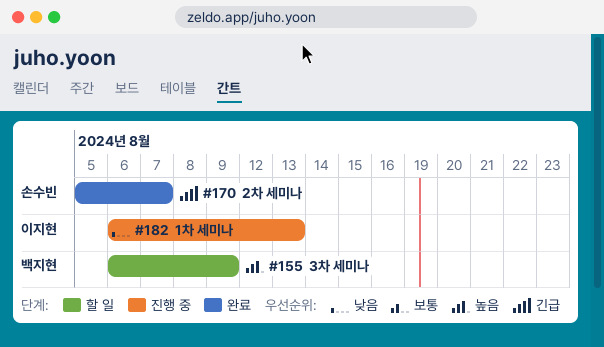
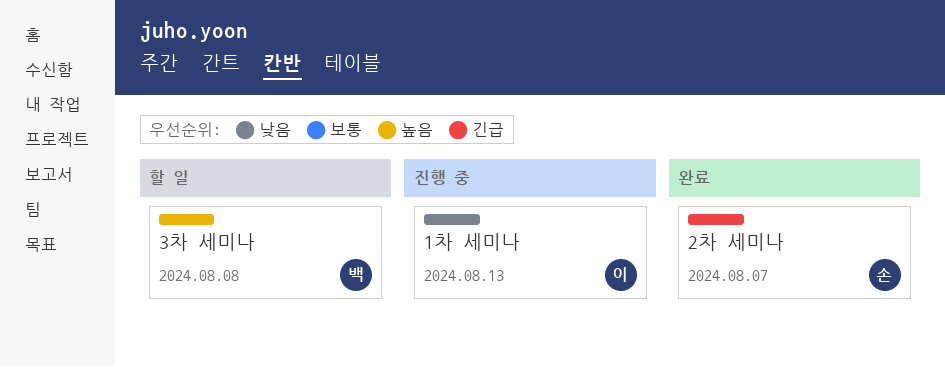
3차 세미나, due: Aug 9 -> Aug 8

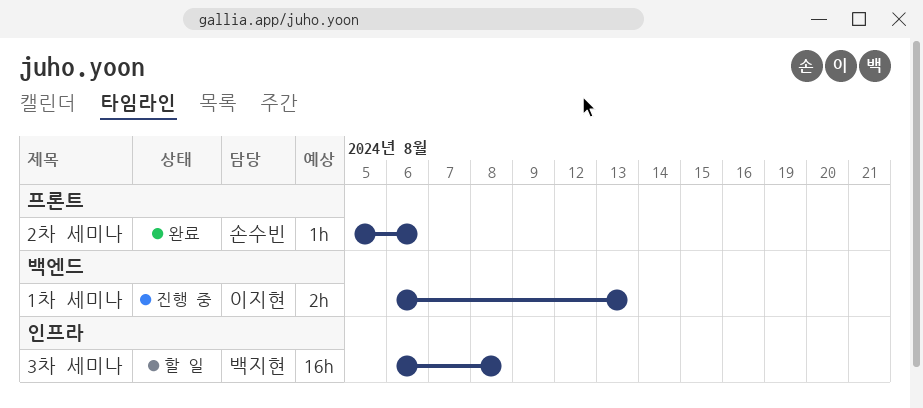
2차 세미나, due: Aug 7 -> Aug 6

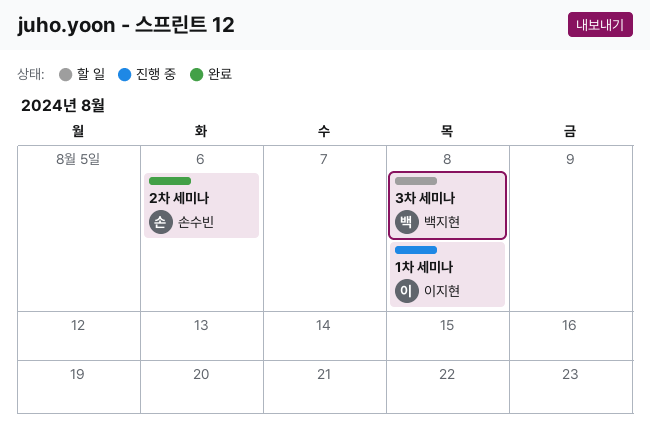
1차 세미나, due: Aug 13 -> Aug 8

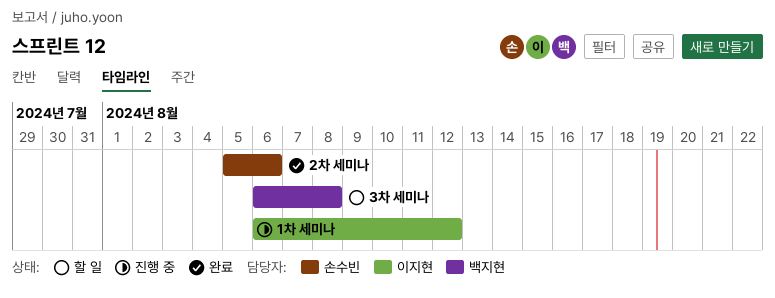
1차 세미나, due: Aug 8 -> Aug 12

